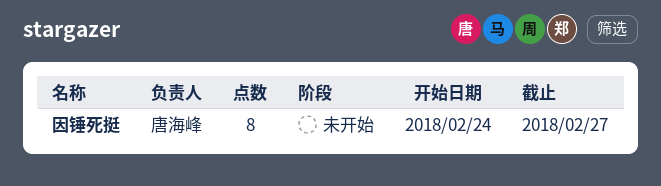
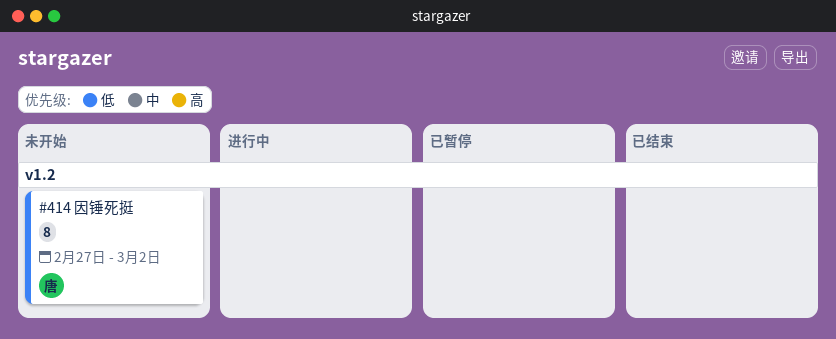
因锤死挺, start: Feb 24 -> Feb 27
因锤死挺, due: Feb 27 -> Mar 2

